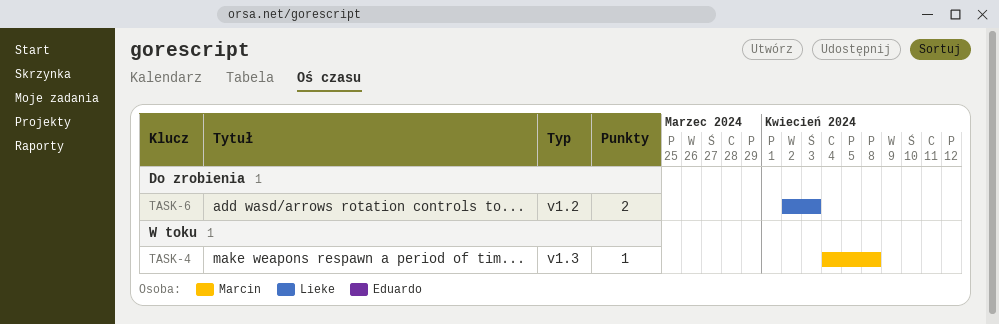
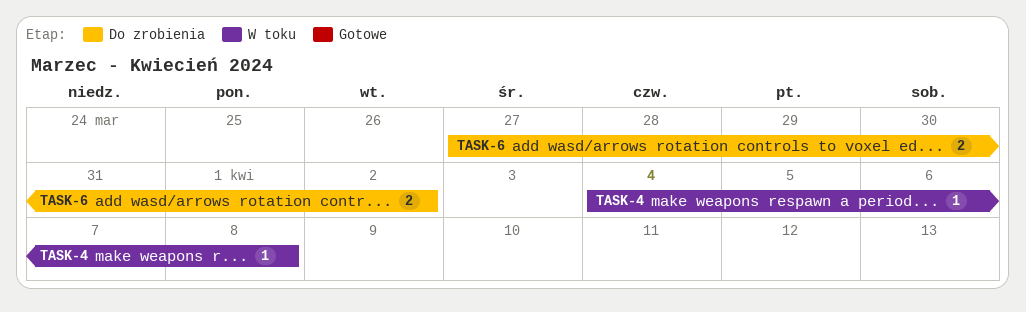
TASK-6, start: Apr 2 -> Mar 27
TASK-6, due: Apr 3 -> Apr 2

